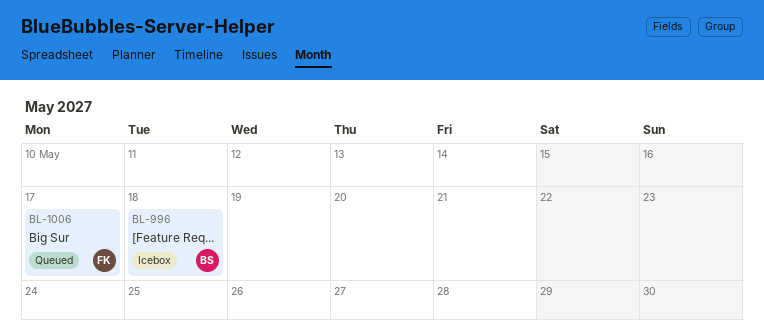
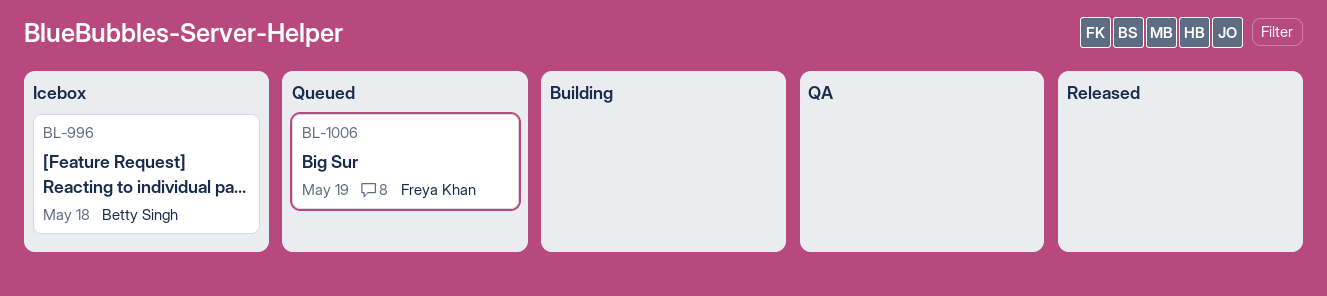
BL-1006, due: May 17 -> May 19

